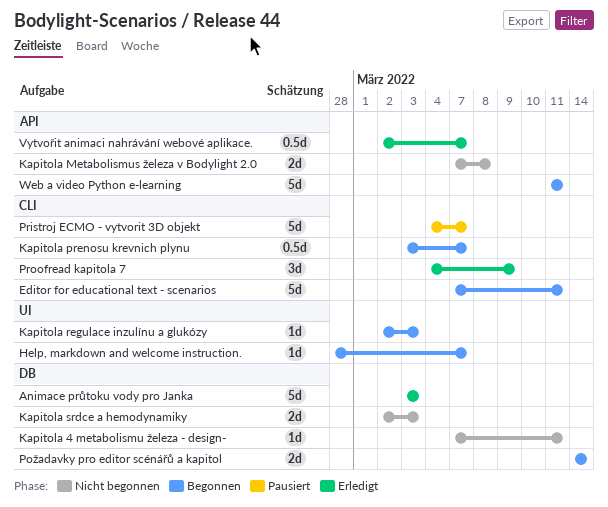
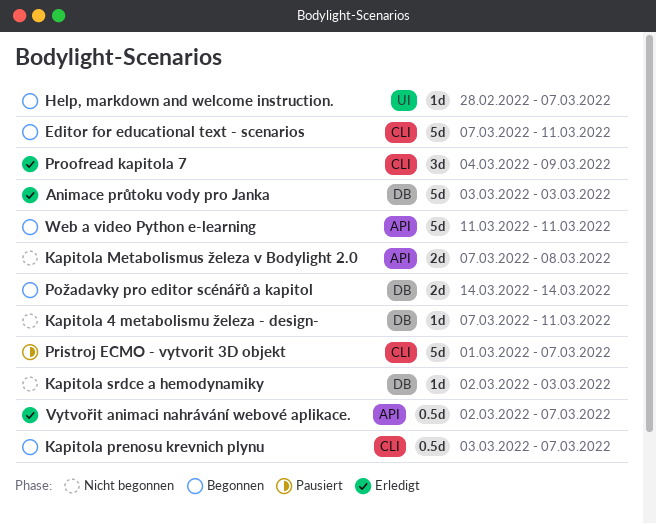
Kapitola regulace inzulínu a glukózy: present -> none
Kapitola srdce a hemodynamiky, estimate: 2d -> 1d
Pristroj ECMO - vytvorit 3D objekt, start: Mar 4 -> Mar 1

